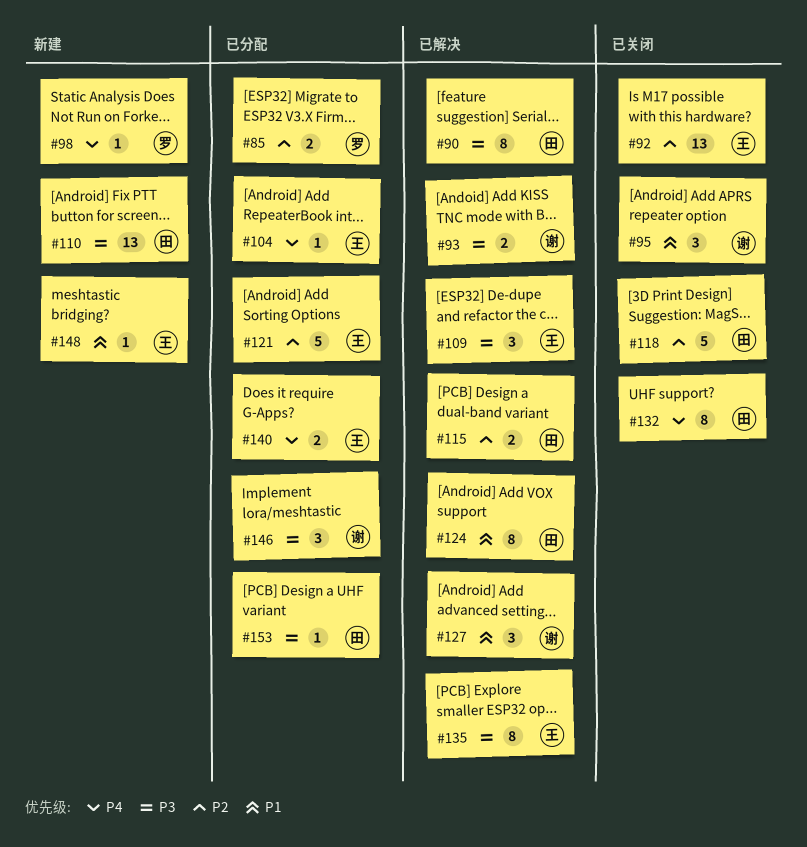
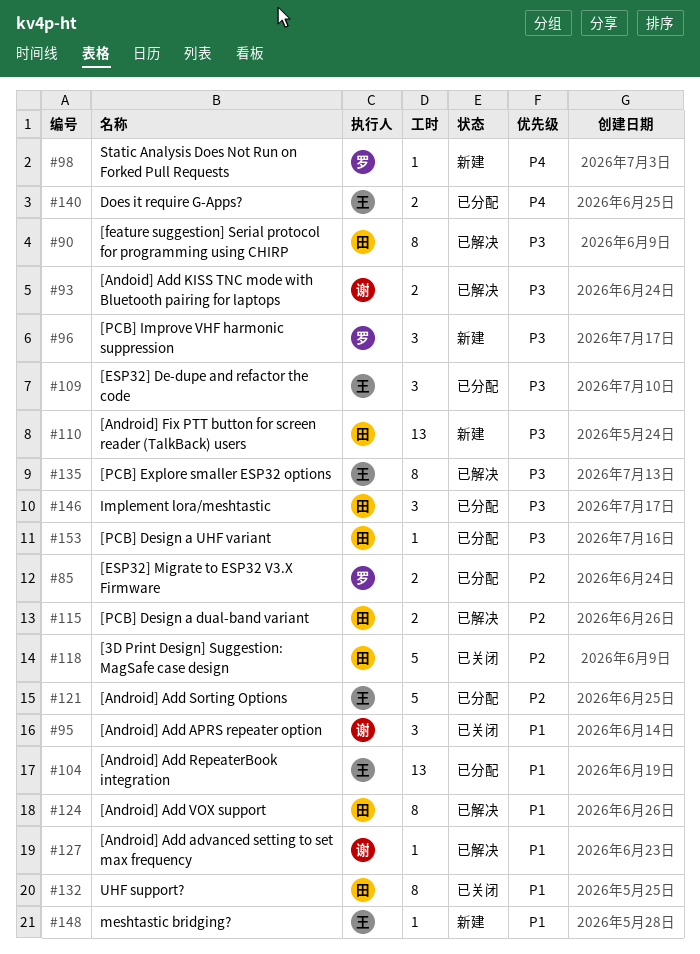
#92: present -> none
#96: none -> present
#104, priority: P4 -> P1
#104, estimate: 1 -> 13
#109, status: 已解决 -> 已分配
#127, estimate: 3 -> 1
#132, priority: P4 -> P1
#146, owner: 谢 -> 田

